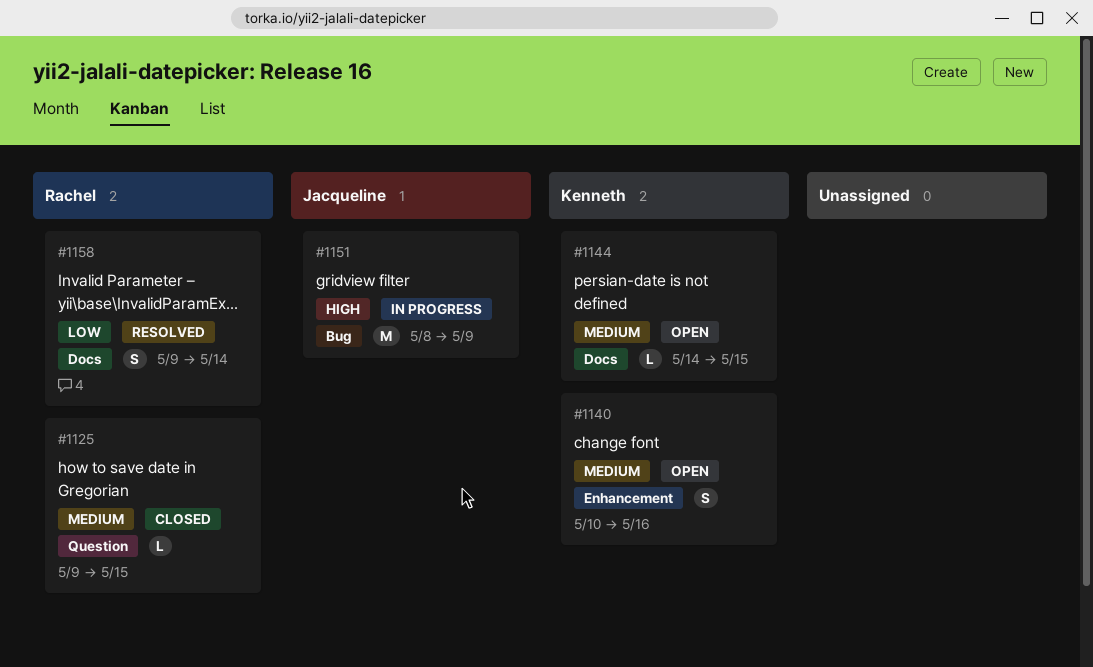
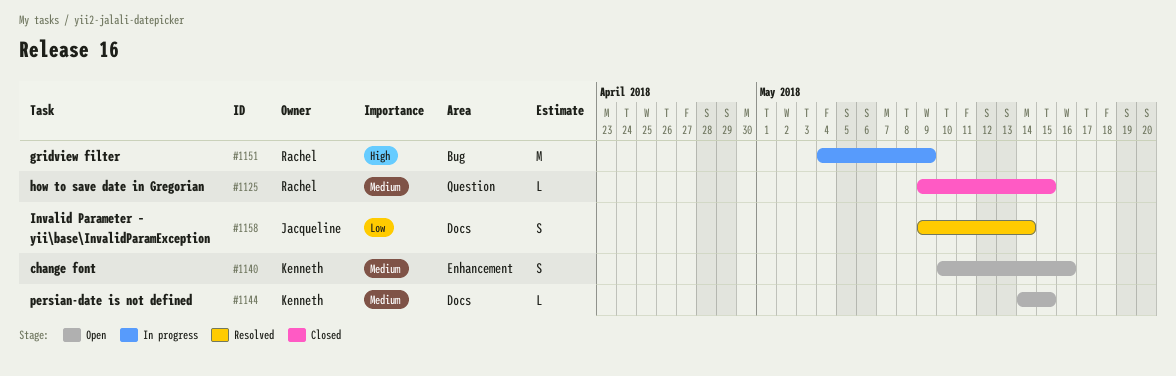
#1151, owner: Jacqueline -> Rachel
#1151, start: May 8 -> May 4
#1158, owner: Rachel -> Jacqueline

